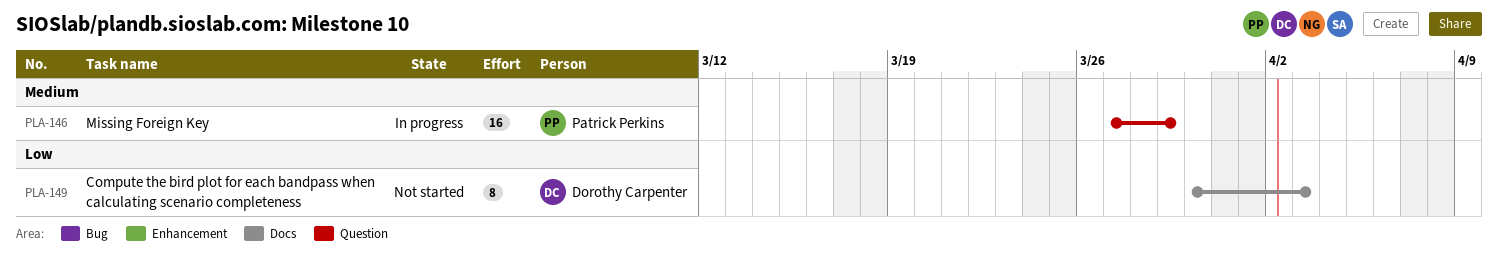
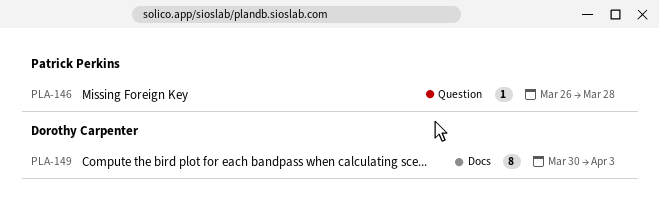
PLA-146, estimate: 16 -> 1
PLA-146, start: Mar 27 -> Mar 26
PLA-146, due: Mar 29 -> Mar 28

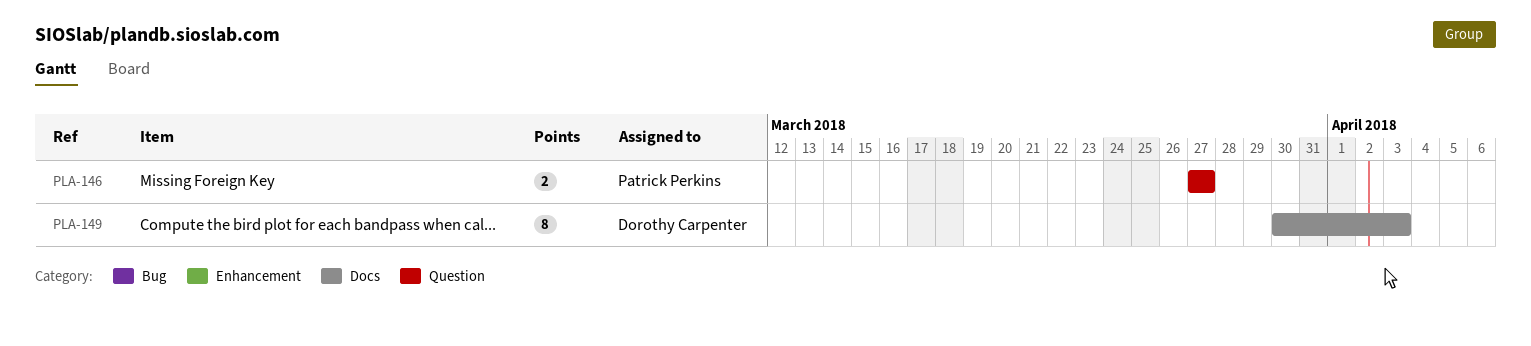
PLA-146, estimate: 1 -> 2
PLA-146, start: Mar 26 -> Mar 27
PLA-146, due: Mar 28 -> Mar 27

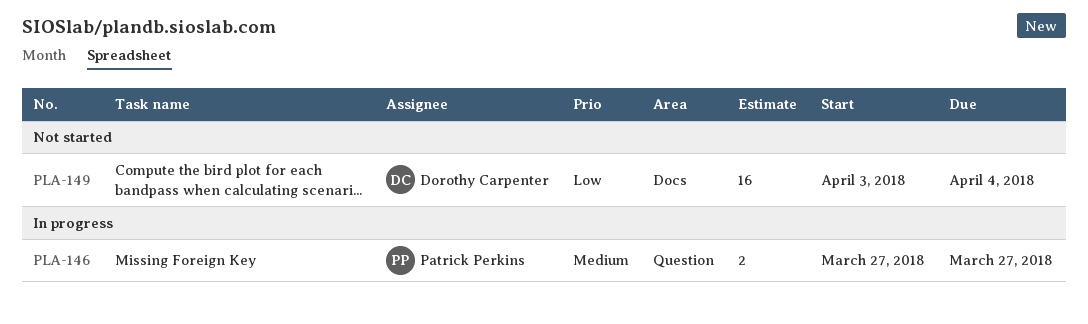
PLA-149, estimate: 8 -> 16
PLA-149, start: Mar 30 -> Apr 3
PLA-149, due: Apr 3 -> Apr 4

